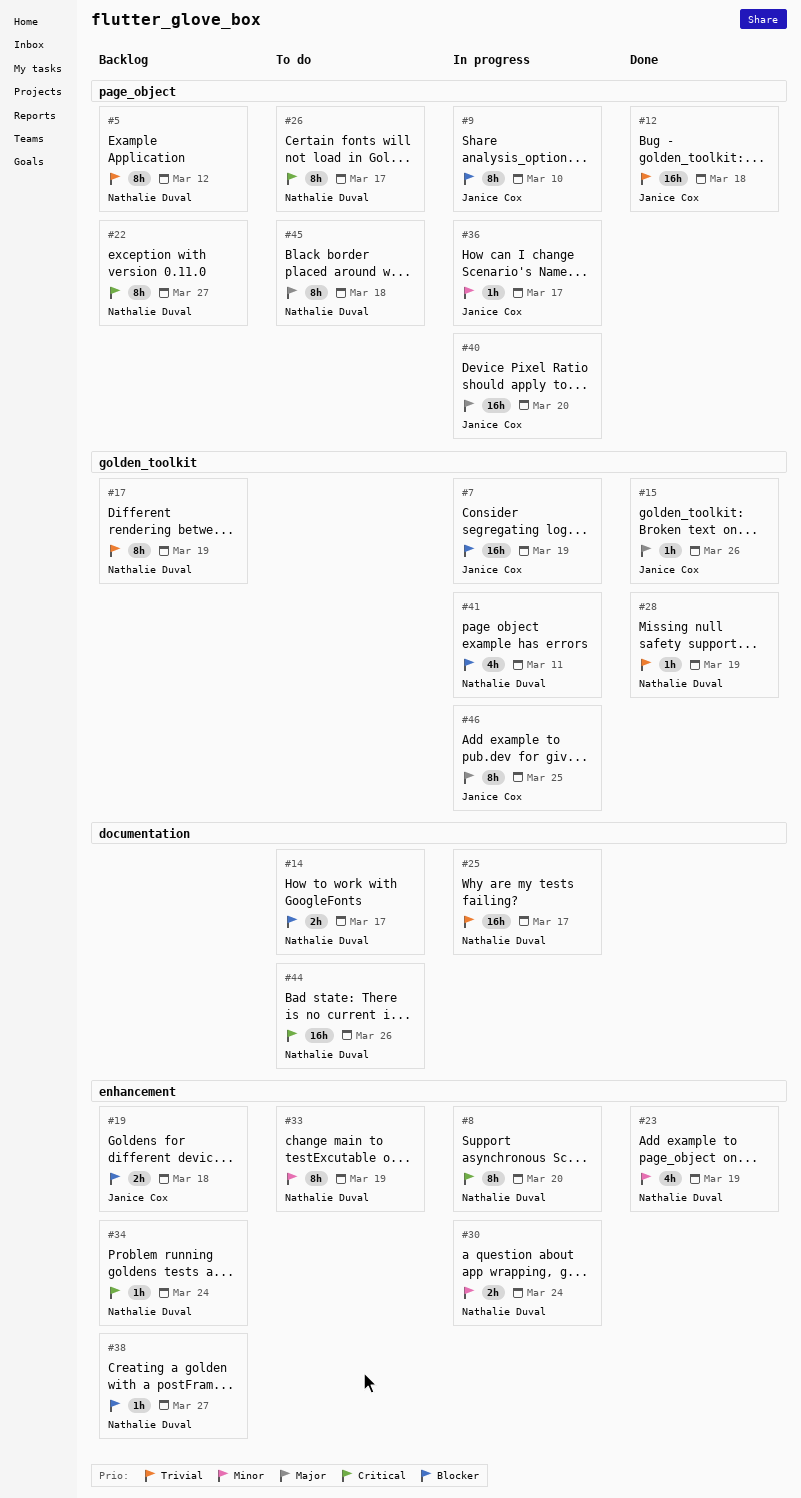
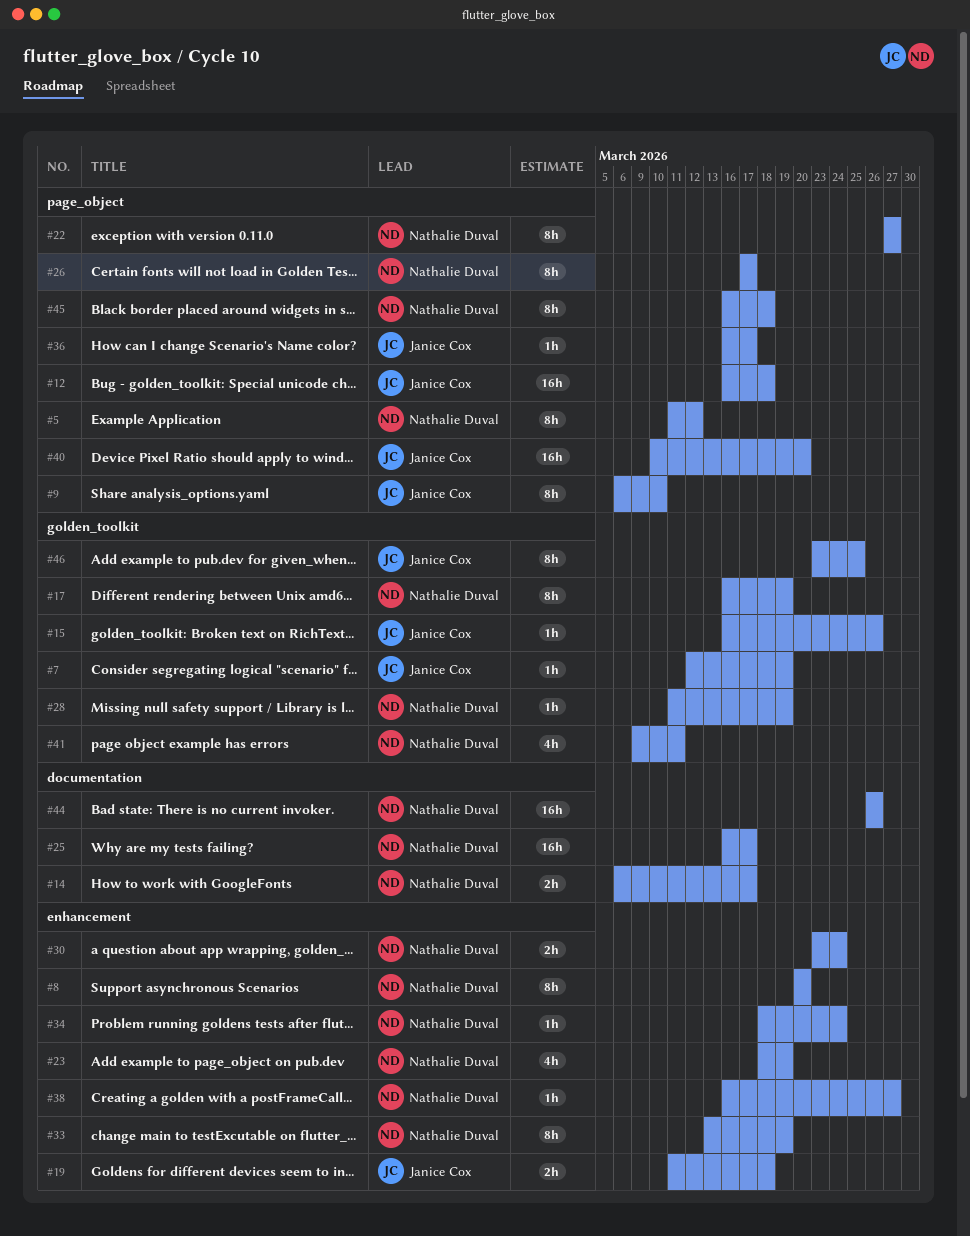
#7, estimate: 16h -> 1h

